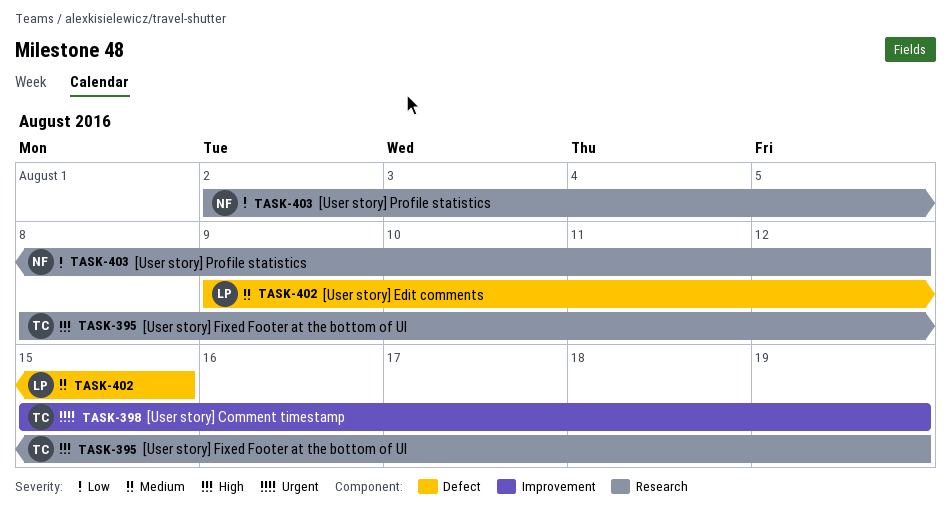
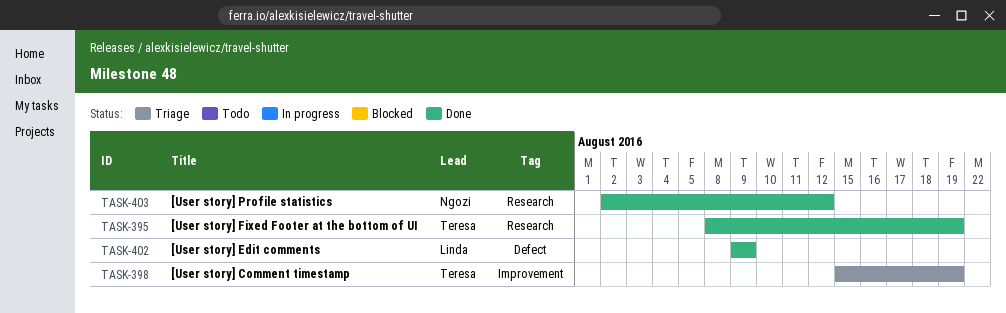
TASK-402, due: Aug 15 -> Aug 9

